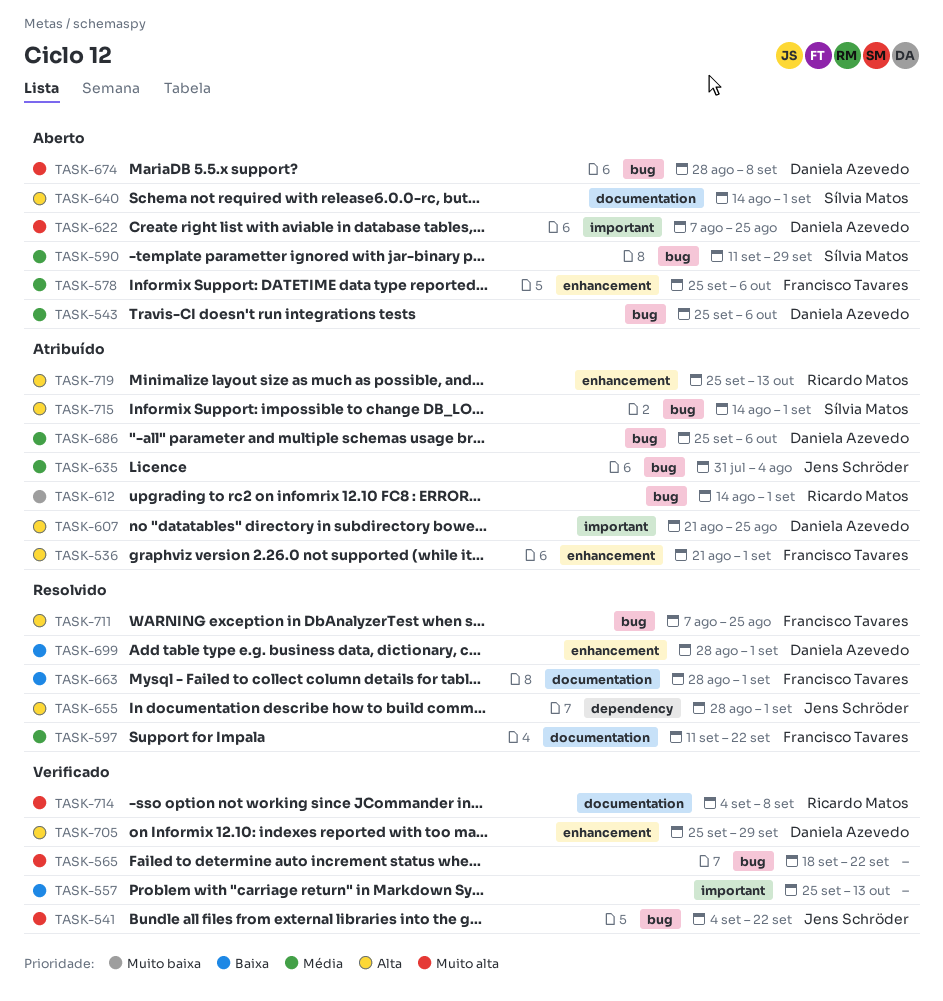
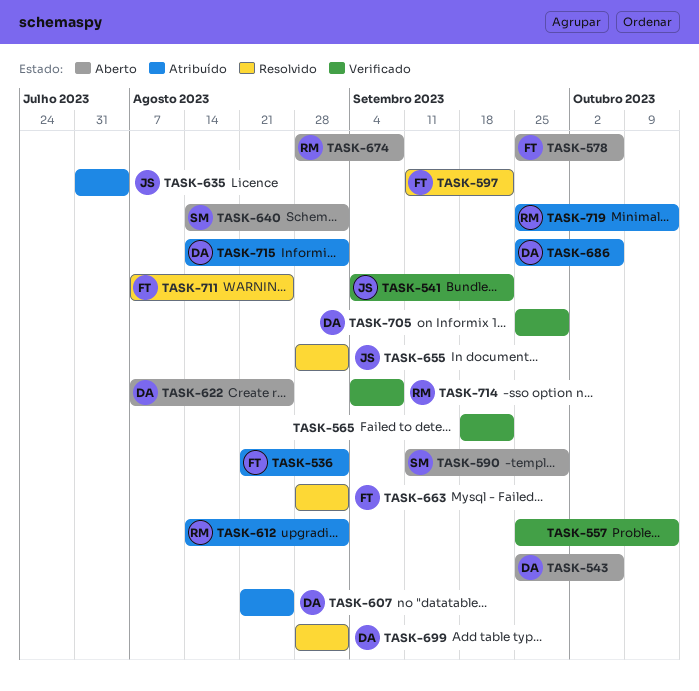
TASK-674, owner: Daniela Azevedo -> Ricardo Matos
TASK-715, owner: Sílvia Matos -> Daniela Azevedo

